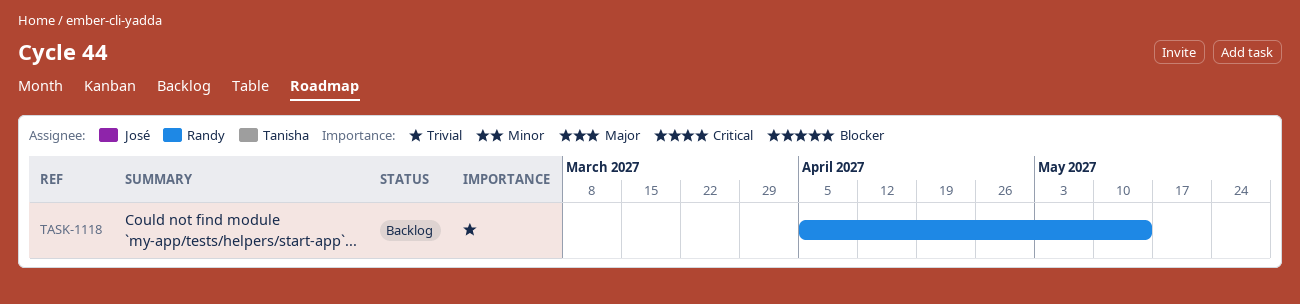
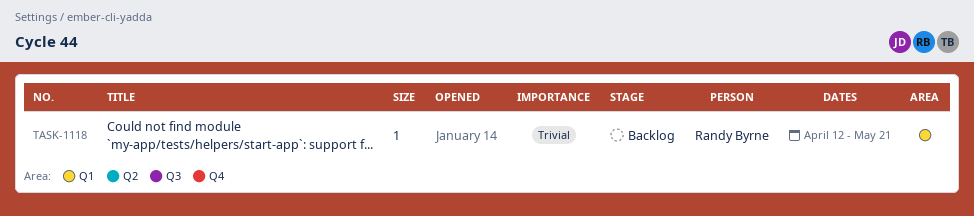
TASK-1118, start: Apr 5 -> Apr 12
TASK-1118, due: May 14 -> May 21

